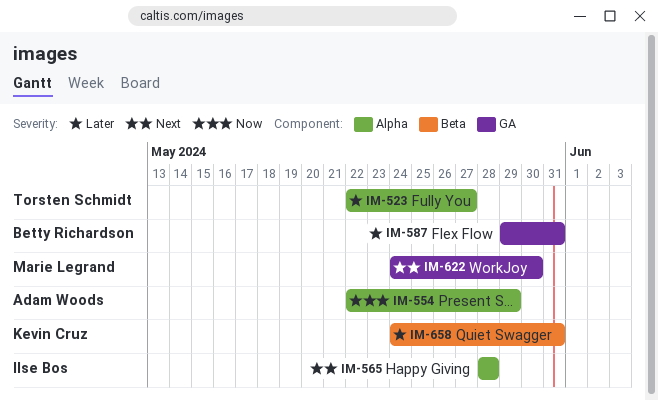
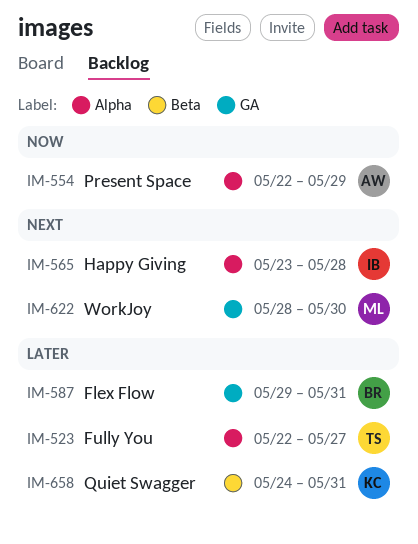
IM-565, start: May 28 -> May 23
IM-622, start: May 24 -> May 28

